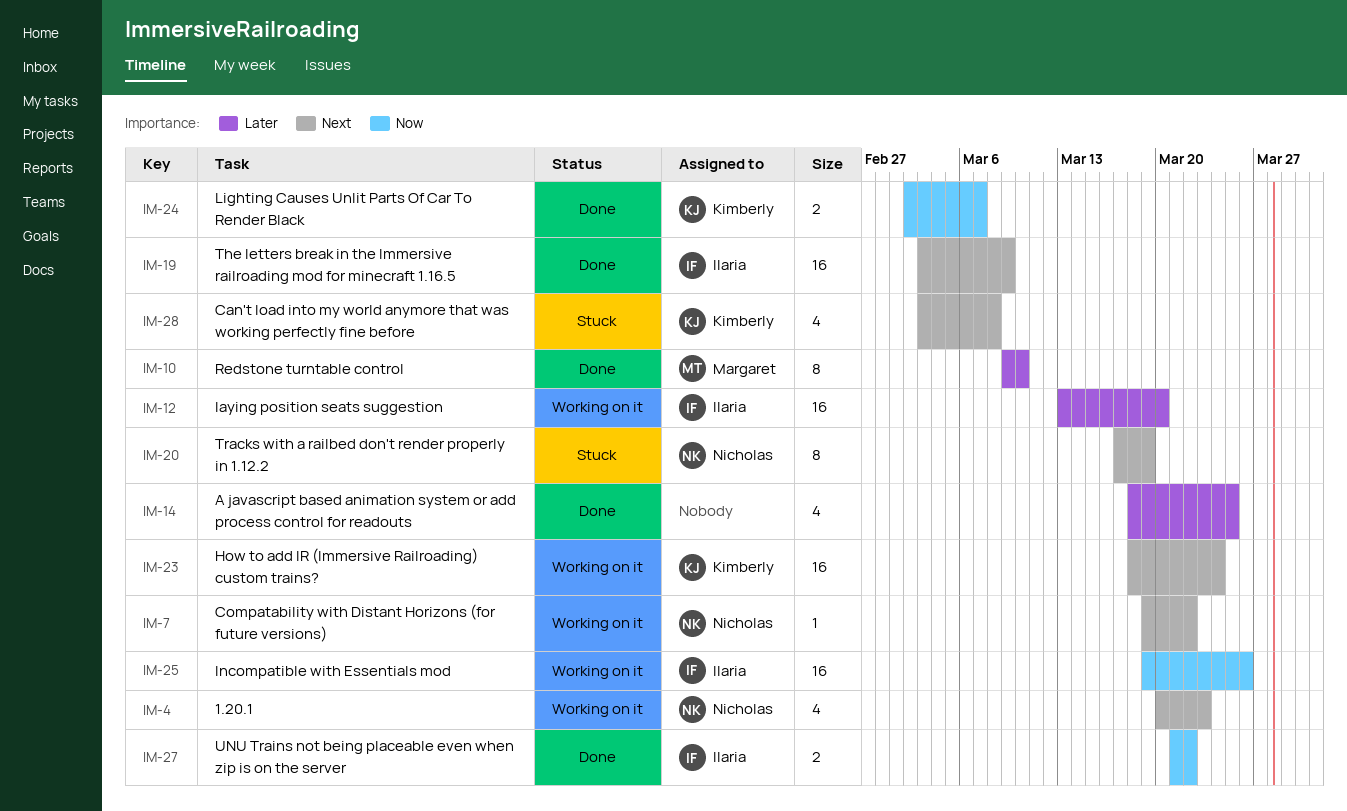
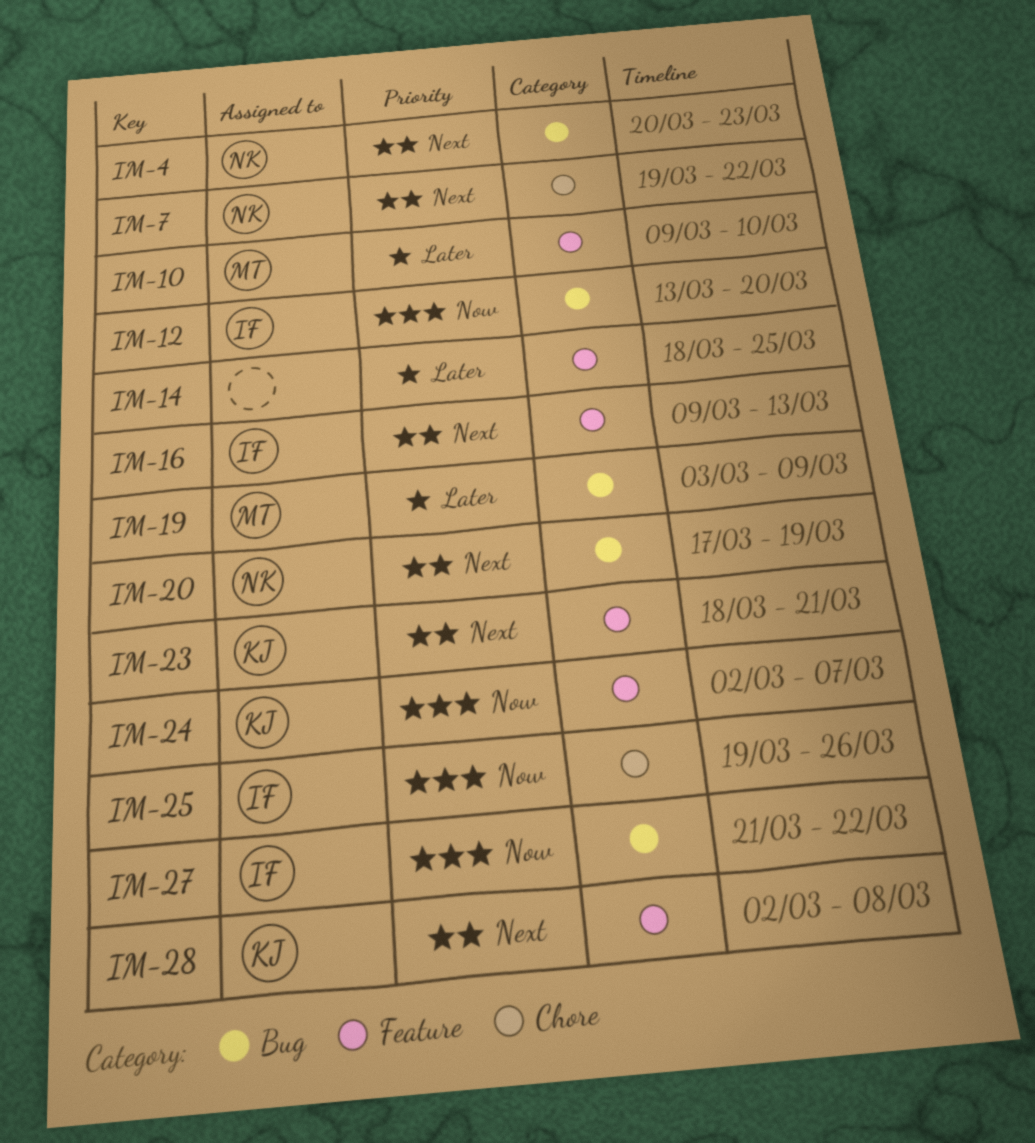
IM-12, priority: Later -> Now
IM-16: none -> present
IM-19, owner: Ilaria -> Margaret
IM-19, priority: Next -> Later
IM-23, due: Mar 24 -> Mar 21
IM-28, start: Mar 3 -> Mar 2

